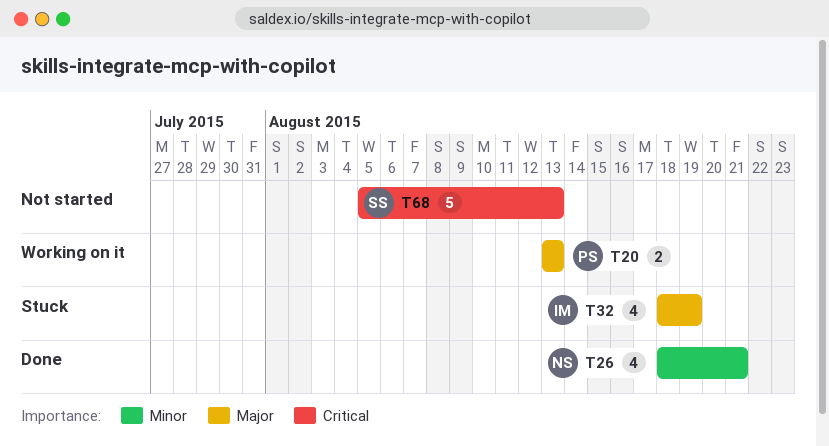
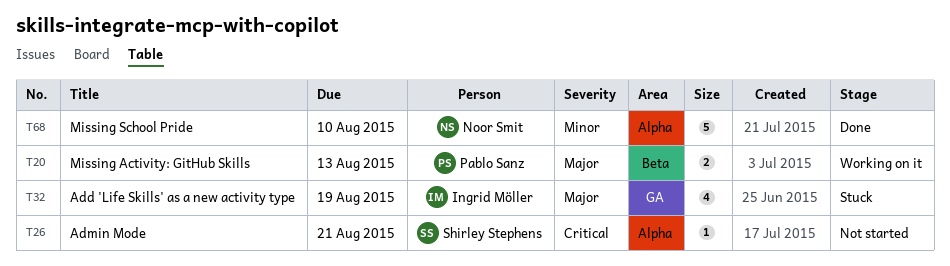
T26, status: Done -> Not started
T26, owner: Noor Smit -> Shirley Stephens
T26, priority: Minor -> Critical
T26, estimate: 4 -> 1
T68, status: Not started -> Done
T68, owner: Shirley Stephens -> Noor Smit
T68, priority: Critical -> Minor
T68, due: Aug 13 -> Aug 10

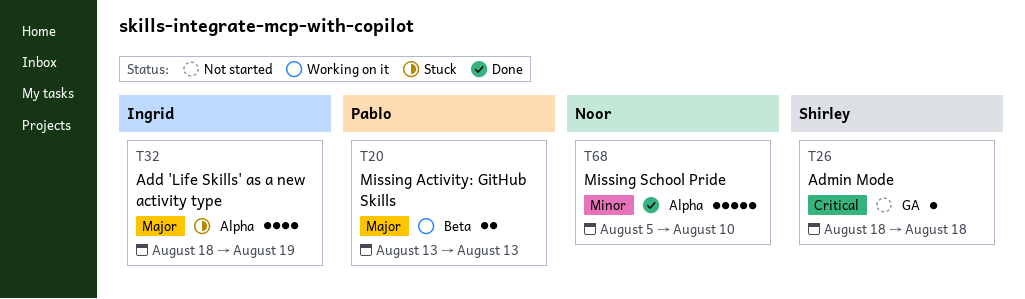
T26, label: Alpha -> GA
T26, due: Aug 21 -> Aug 18
T32, label: GA -> Alpha

